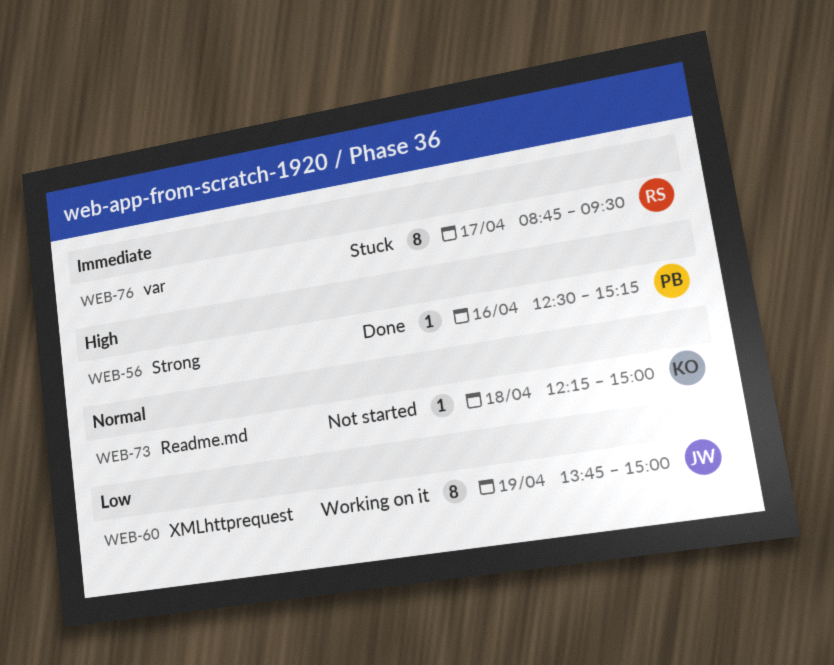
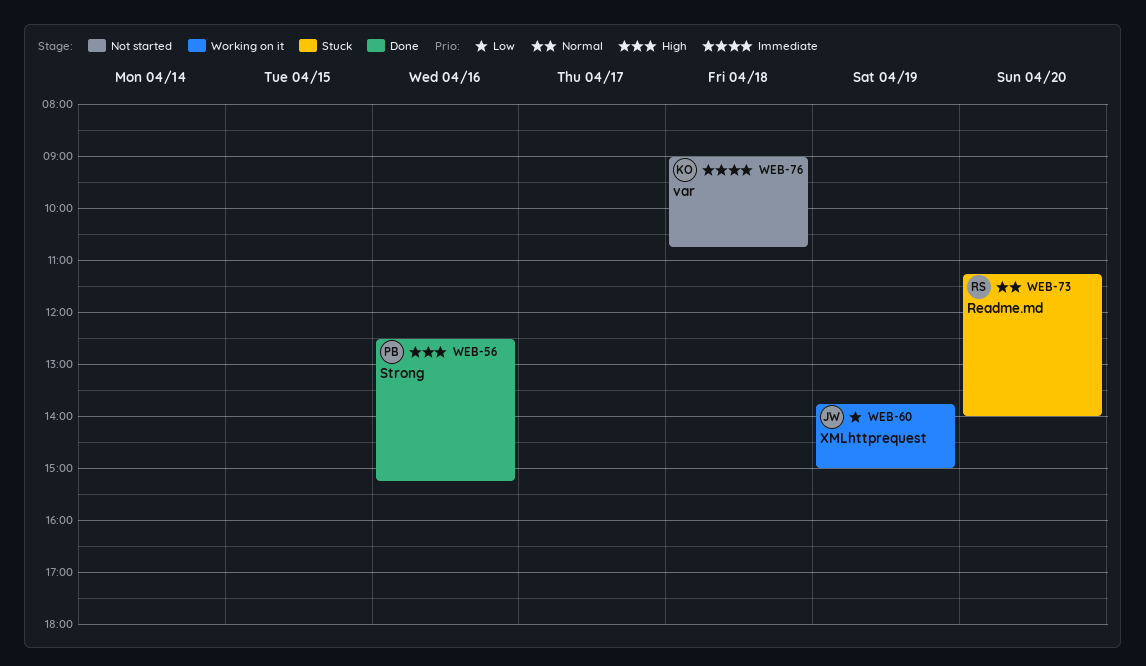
WEB-73, status: Not started -> Stuck
WEB-73, owner: KO -> RS
WEB-73, day: Apr 18 -> Apr 20
WEB-73, begins: 12:15 -> 11:15
WEB-73, ends: 15:00 -> 14:00
WEB-76, status: Stuck -> Not started
WEB-76, owner: RS -> KO
WEB-76, day: Apr 17 -> Apr 18
WEB-76, begins: 08:45 -> 09:00
WEB-76, ends: 09:30 -> 10:45

